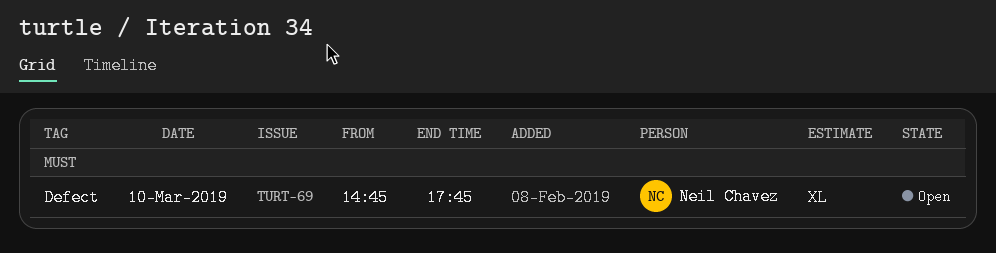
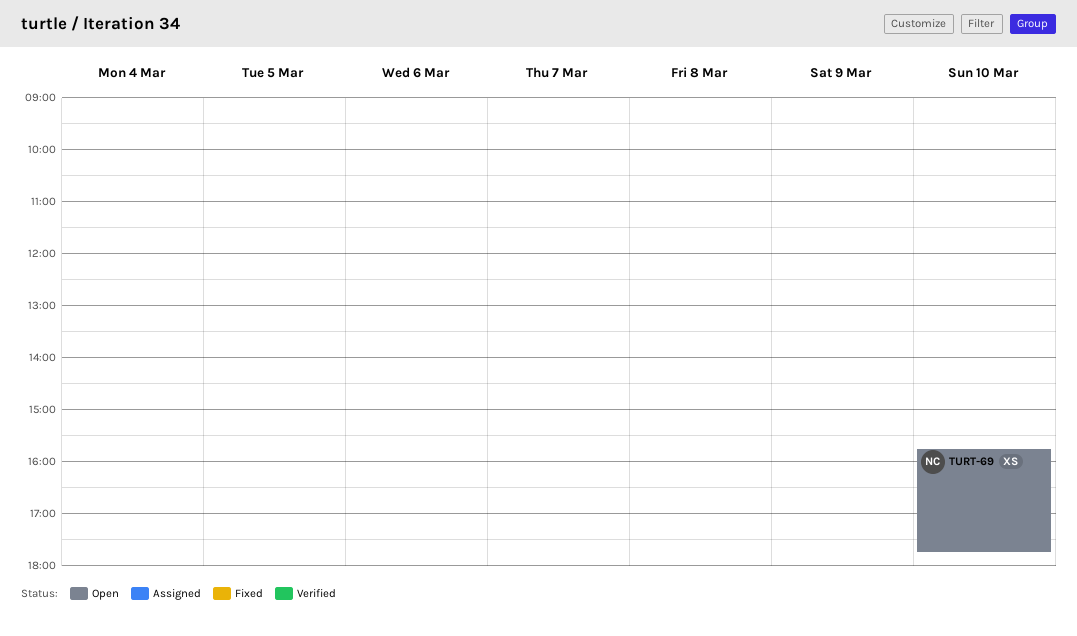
TURT-69, estimate: XL -> XS
TURT-69, begins: 14:45 -> 15:45

